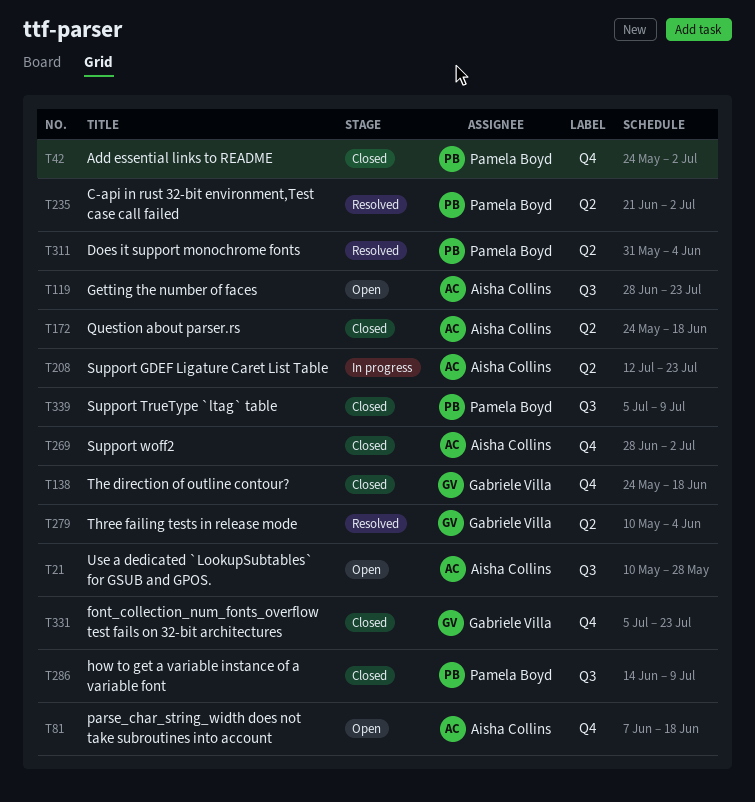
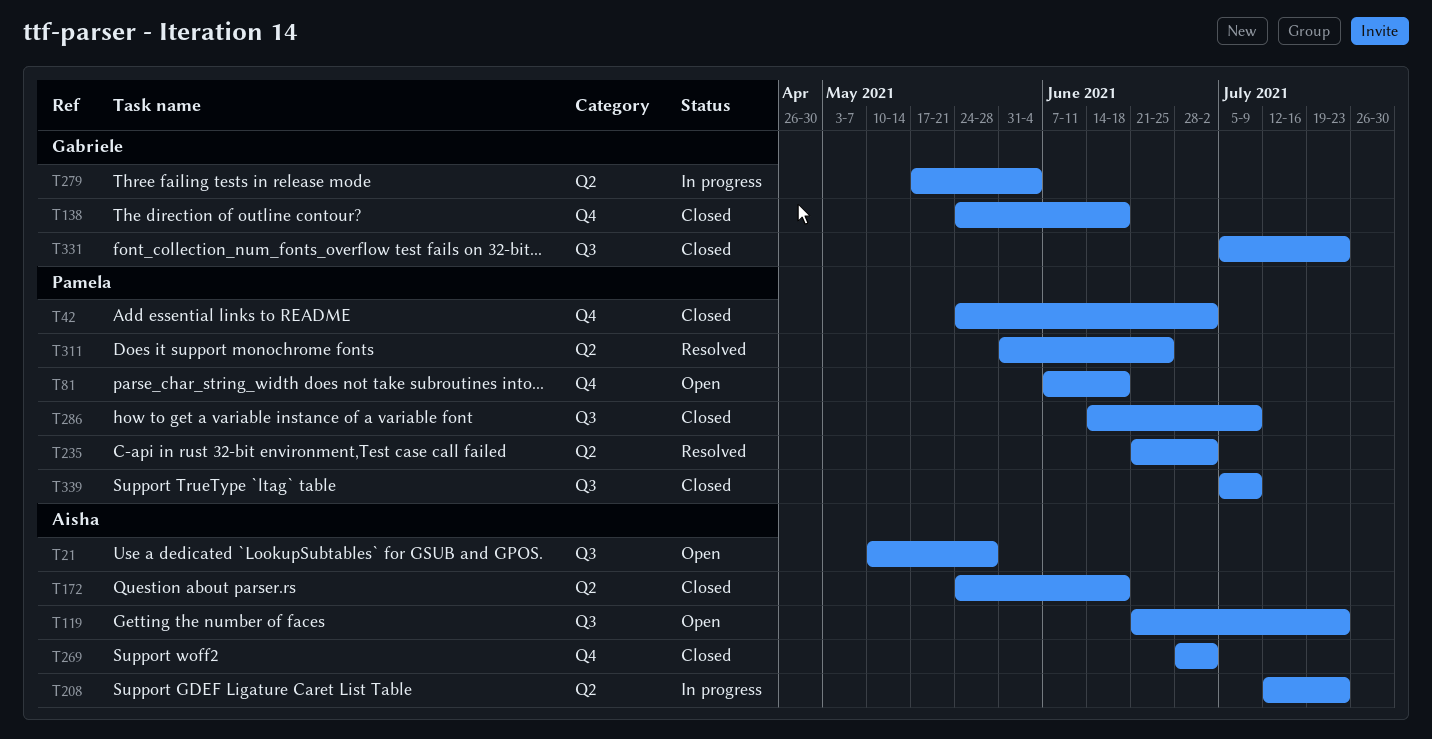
T81, owner: Aisha Collins -> Pamela Boyd
T119, start: Jun 28 -> Jun 21
T279, status: Resolved -> In progress
T279, start: May 10 -> May 17
T311, due: Jun 4 -> Jun 25
T331, label: Q4 -> Q3

